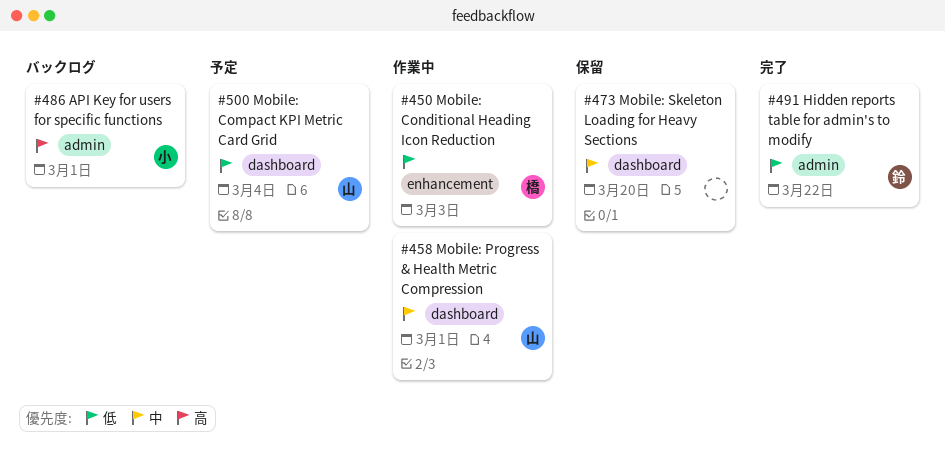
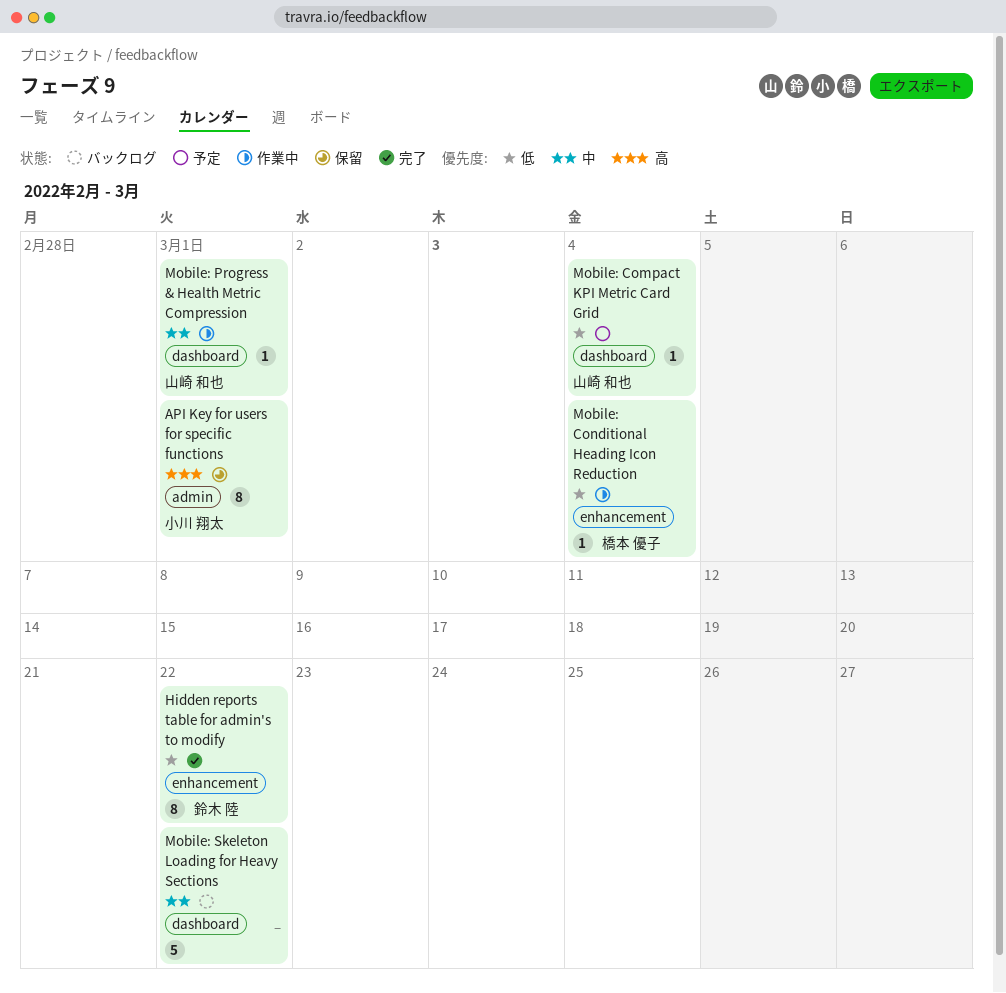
API Key for users for specific functions, status: バックログ -> 保留
Hidden reports table for admin's to modify, label: admin -> enhancement
Mobile: Conditional Heading Icon Reduction, due: Mar 3 -> Mar 4
Mobile: Skeleton Loading for Heavy Sections, status: 保留 -> バックログ
Mobile: Skeleton Loading for Heavy Sections, due: Mar 20 -> Mar 22

